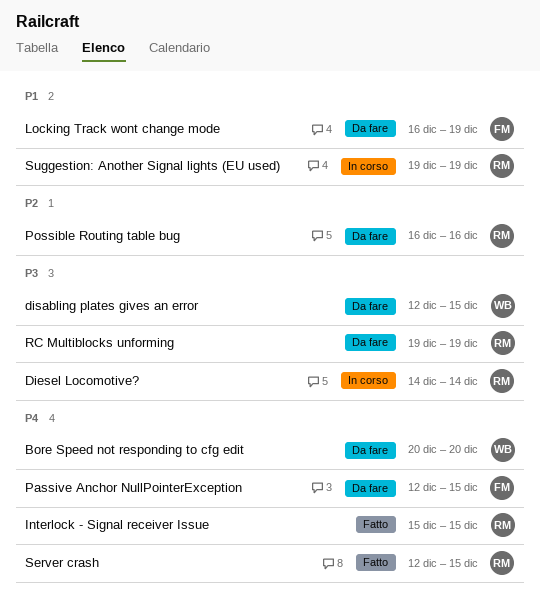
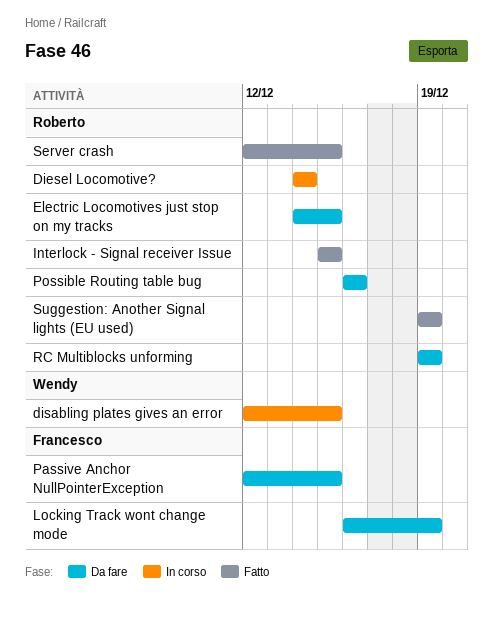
Bore Speed not responding to cfg edit: present -> none
disabling plates gives an error, status: Da fare -> In corso
Electric Locomotives just stop on my tracks: none -> present
Suggestion: Another Signal lights (EU used), status: In corso -> Fatto

